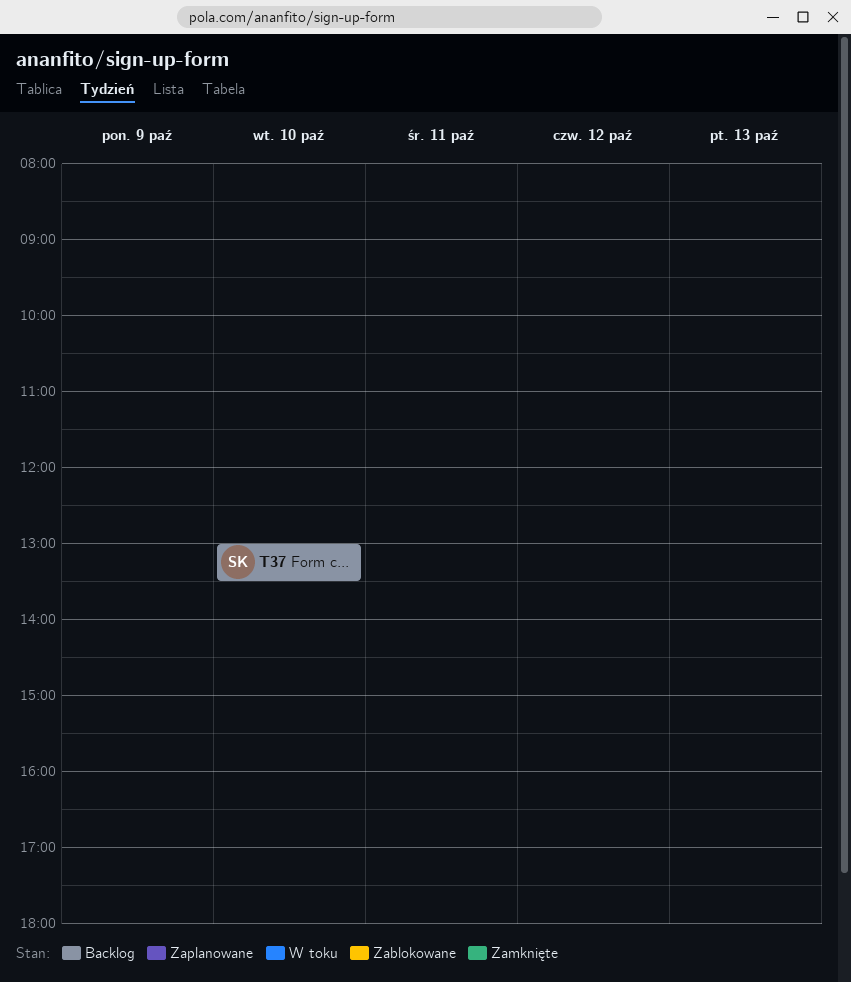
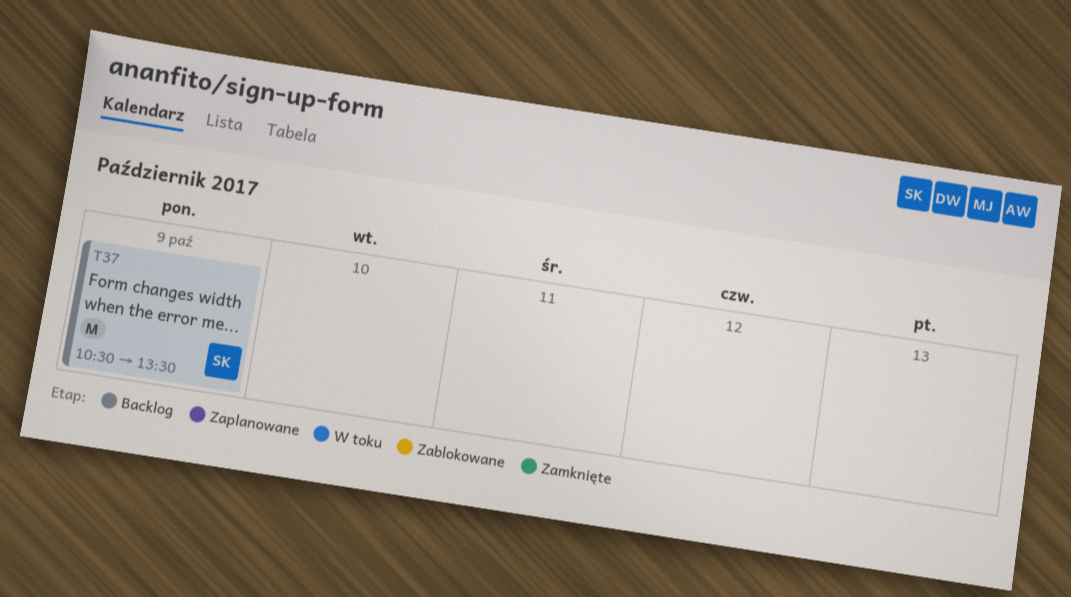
T37, day: Oct 10 -> Oct 9
T37, begins: 13:00 -> 10:30

